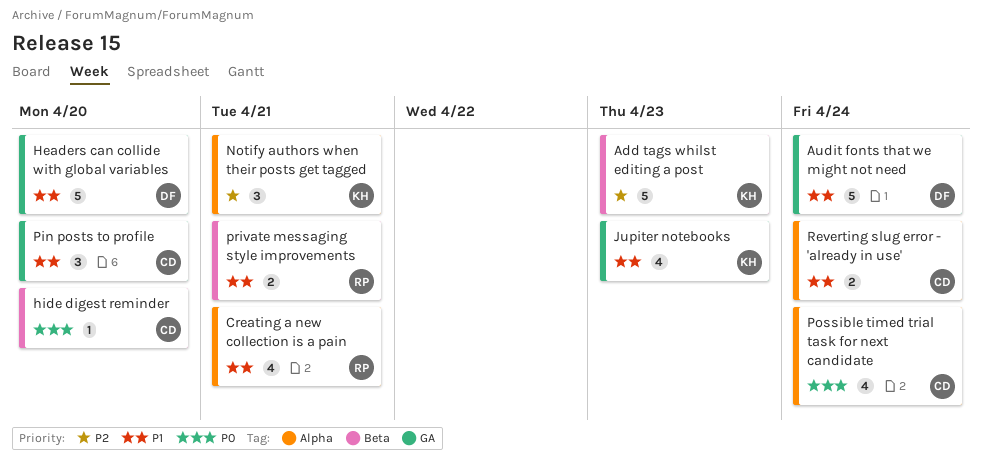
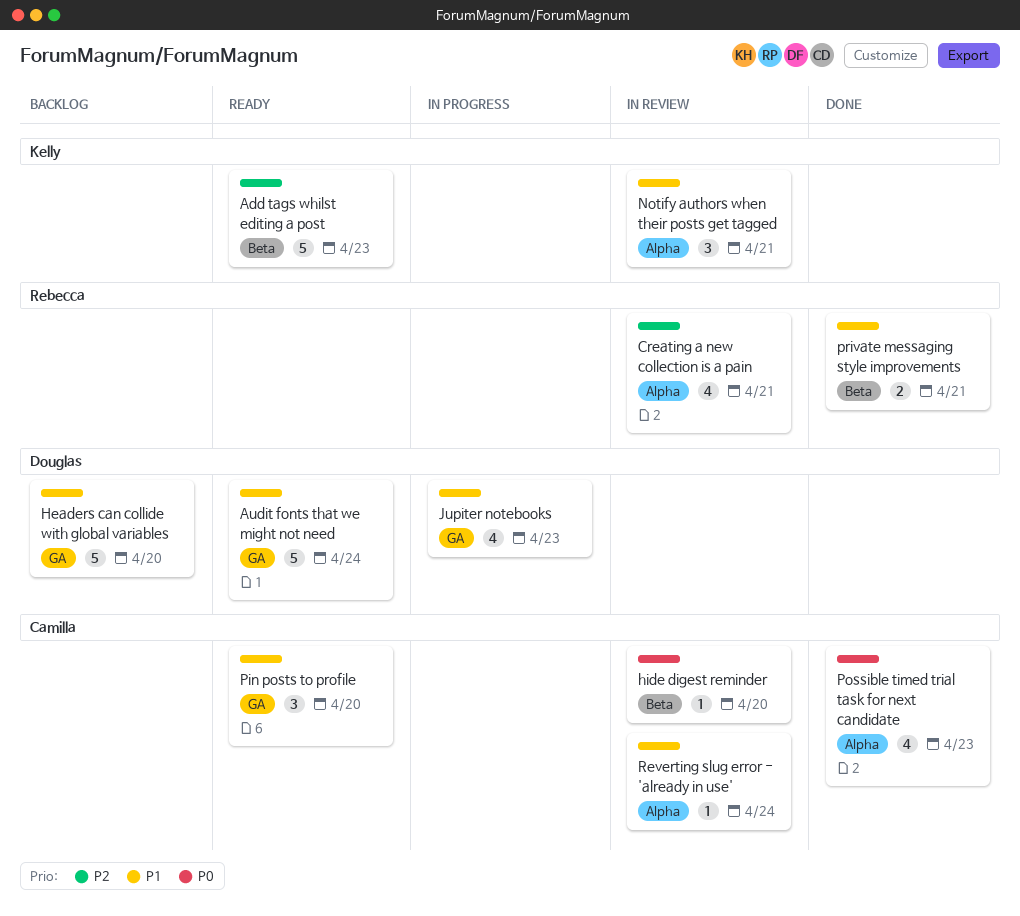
Creating a new collection is a pain, priority: P1 -> P2
Jupiter notebooks, owner: Kelly -> Douglas
Notify authors when their posts get tagged, priority: P2 -> P1
Possible timed trial task for next candidate, due: Apr 24 -> Apr 23
Reverting slug error - 'already in use', estimate: 2 -> 1

